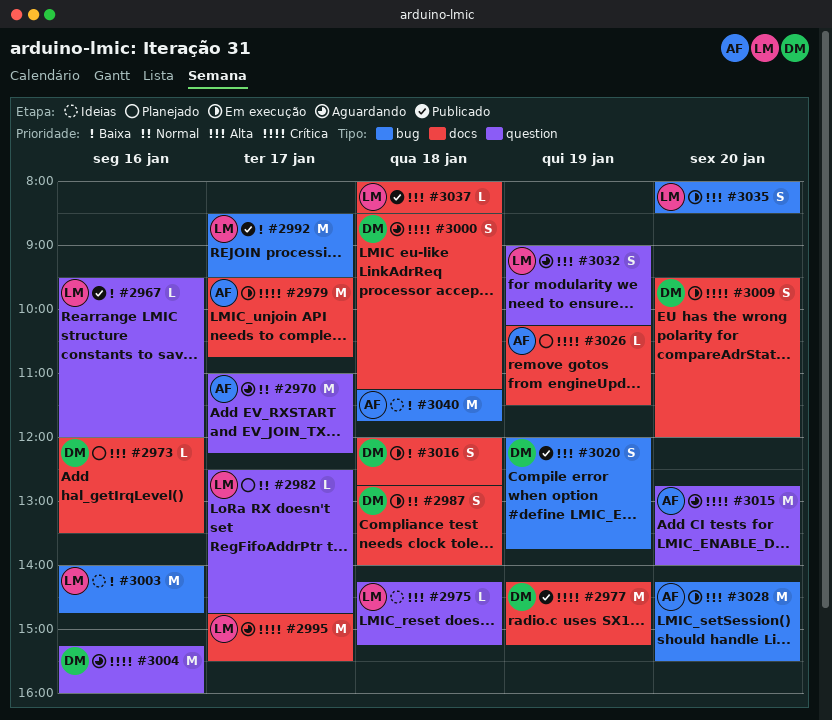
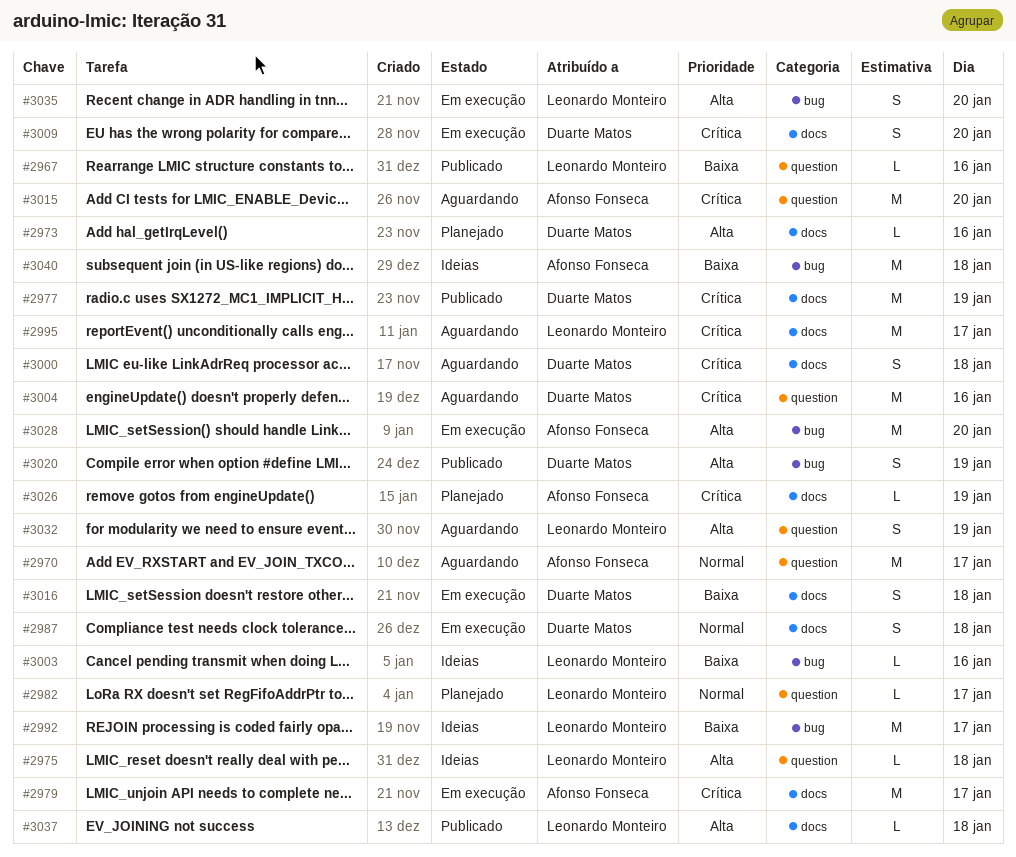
#2992, status: Publicado -> Ideias
#3003, estimate: M -> L

